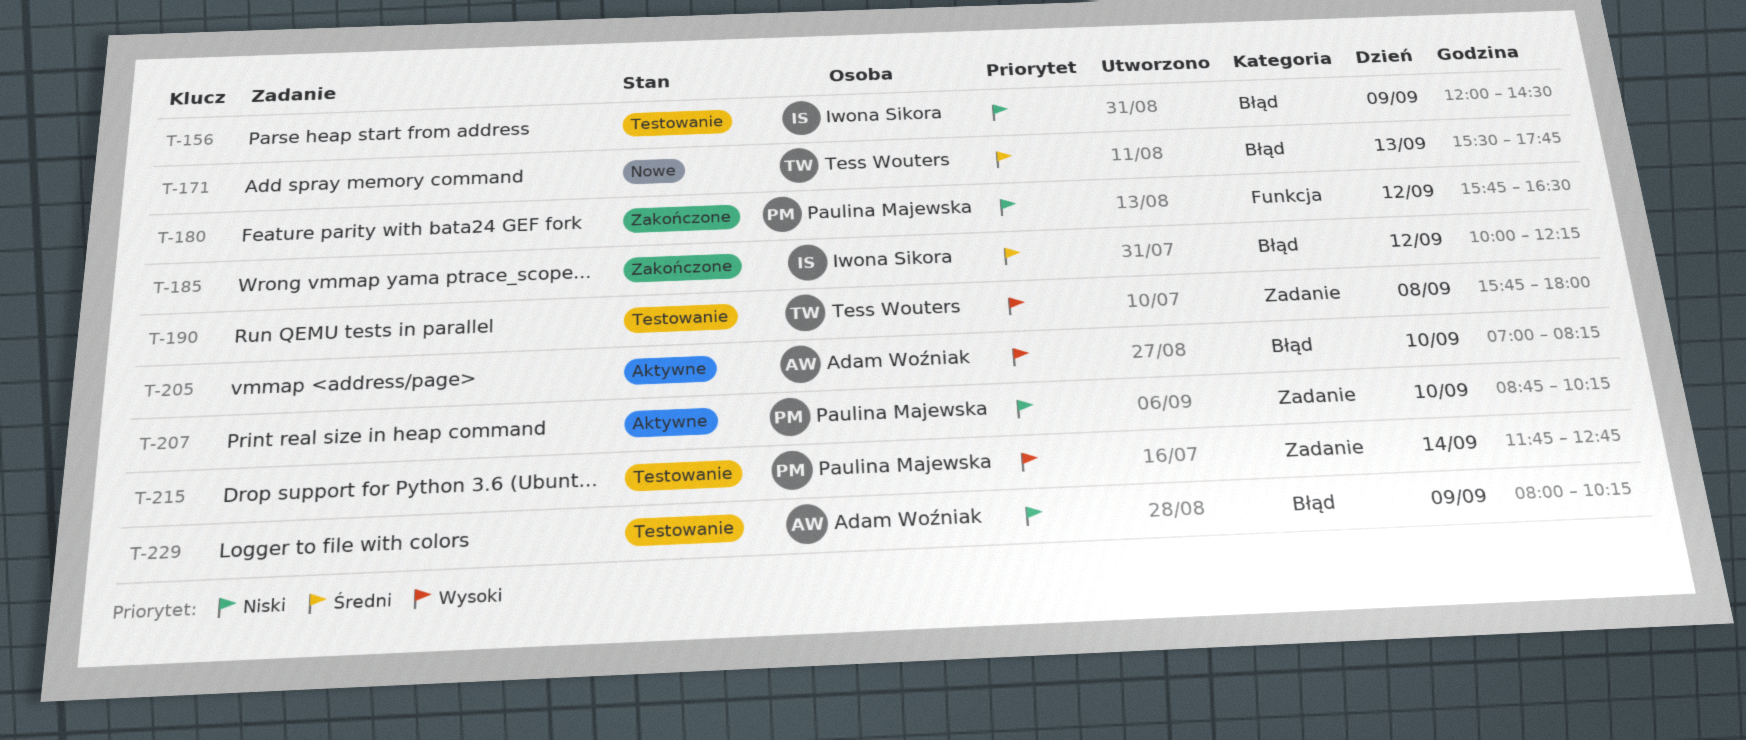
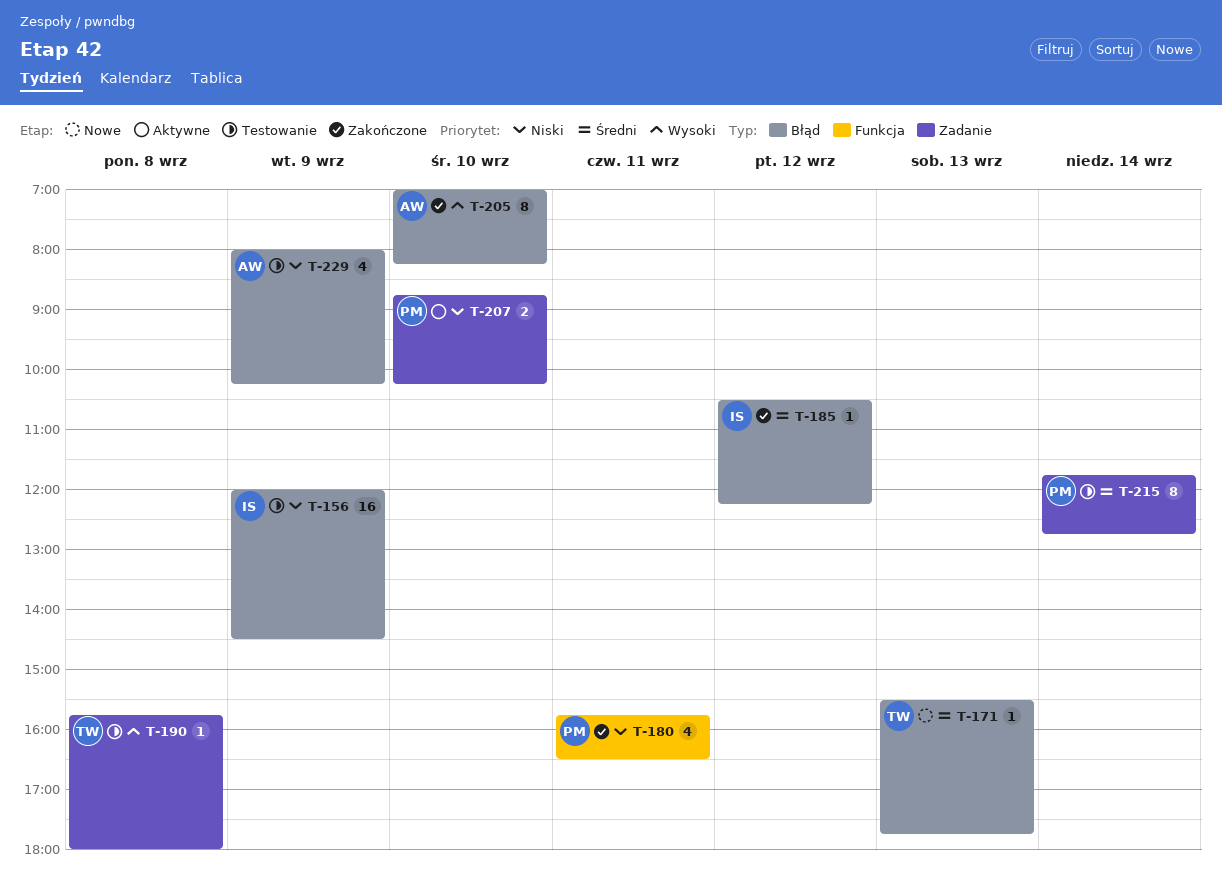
T-180, day: Sep 12 -> Sep 11
T-185, begins: 10:00 -> 10:30
T-205, status: Aktywne -> Zakończone
T-215, priority: Wysoki -> Średni

